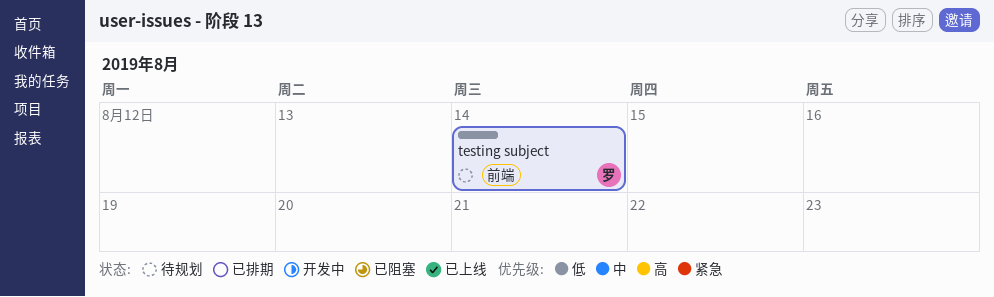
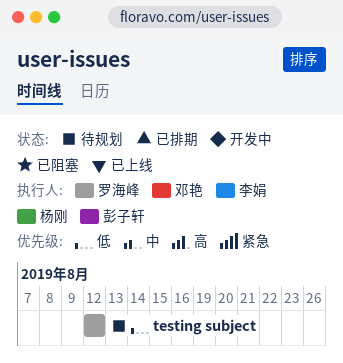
testing subject, due: Aug 14 -> Aug 12

